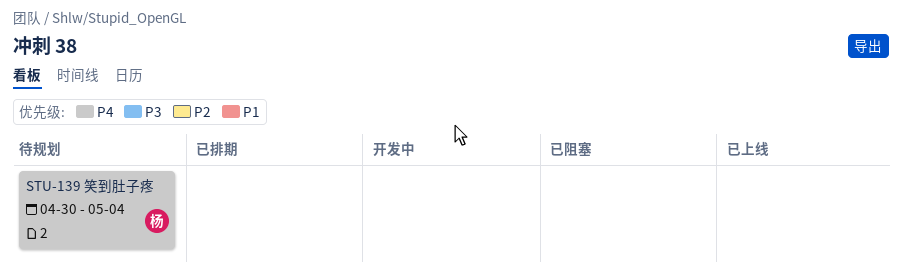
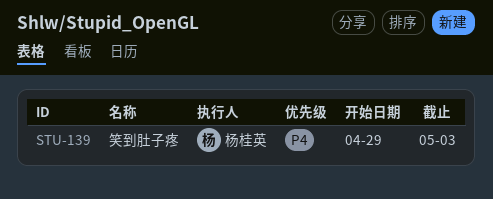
STU-139, start: Apr 30 -> Apr 29
STU-139, due: May 4 -> May 3

